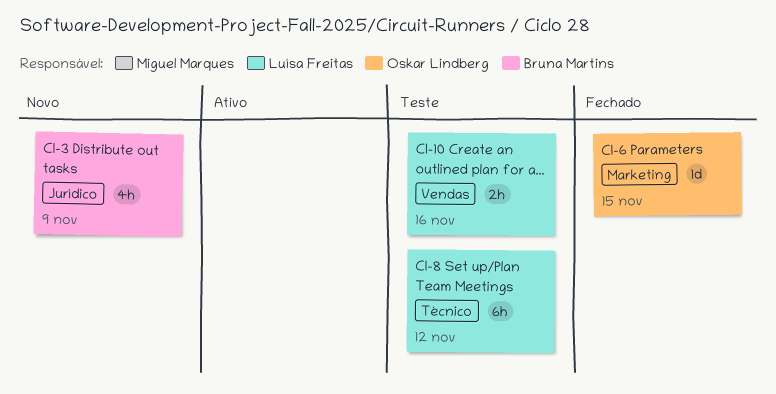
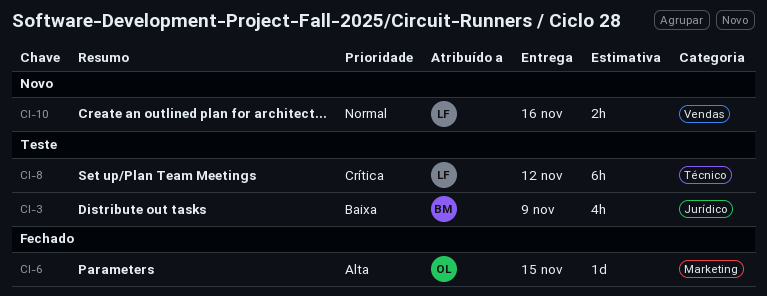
CI-3, status: Novo -> Teste
CI-10, status: Teste -> Novo

